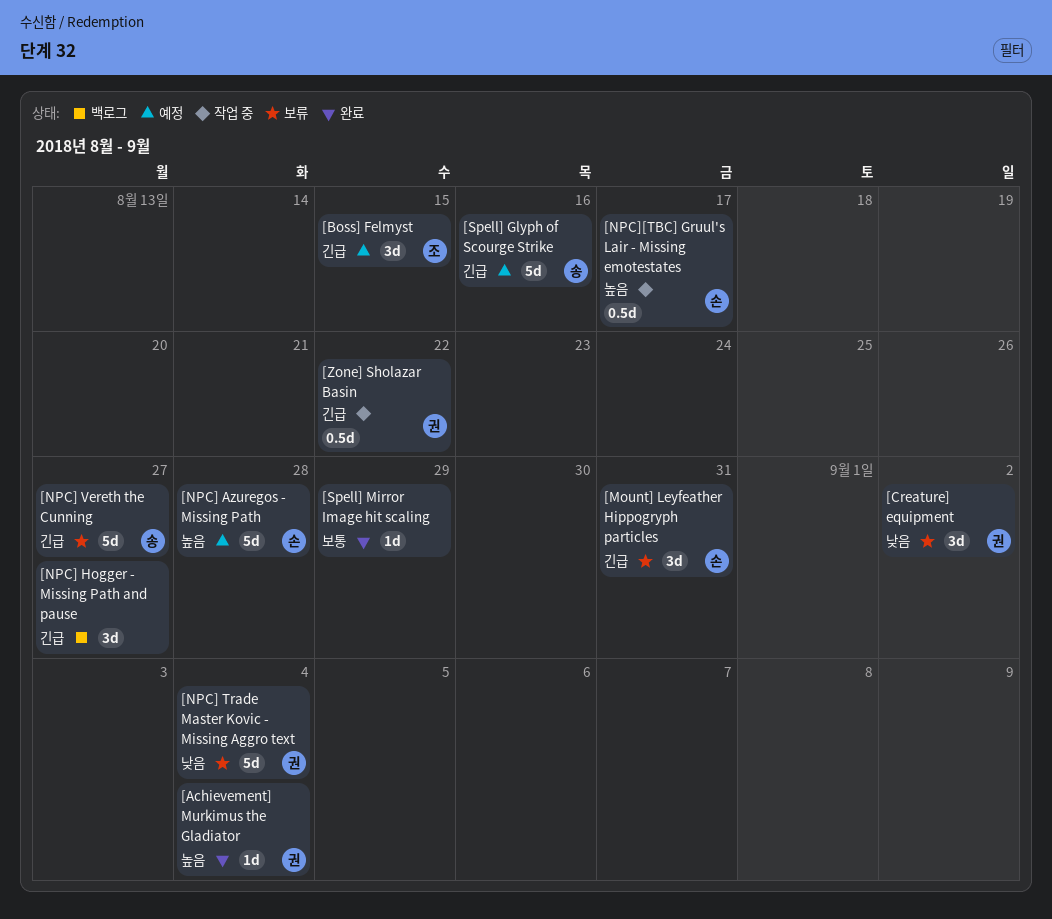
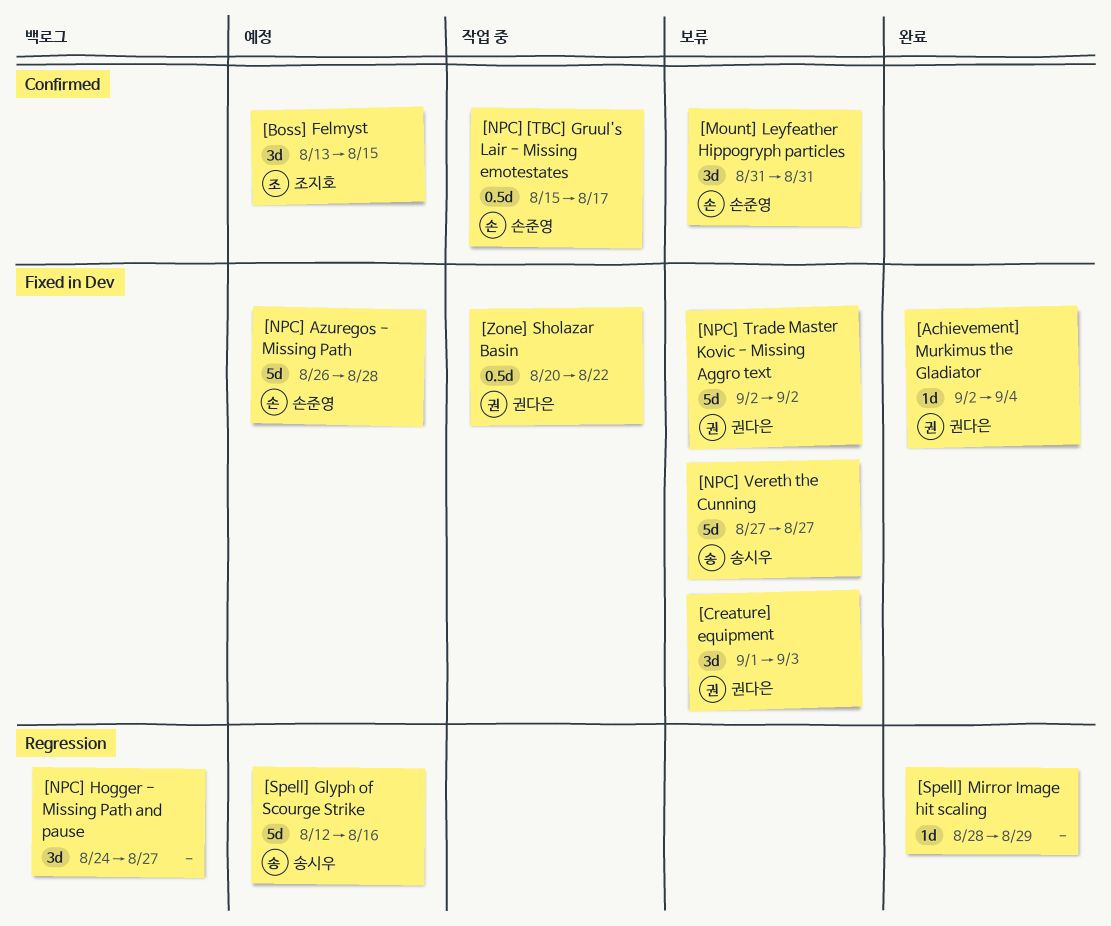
[Creature] equipment, due: Sep 2 -> Sep 3
[NPC] Trade Master Kovic - Missing Aggro text, due: Sep 4 -> Sep 2

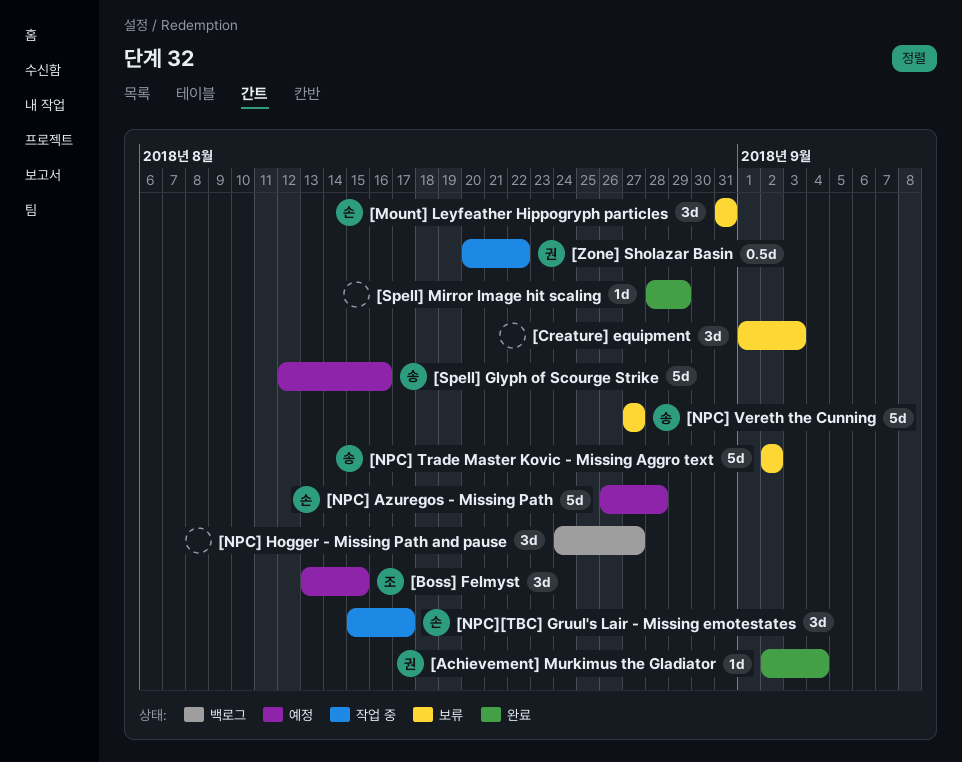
[Creature] equipment, owner: 권다은 -> none
[NPC] Trade Master Kovic - Missing Aggro text, owner: 권다은 -> 송시우
[NPC][TBC] Gruul's Lair - Missing emotestates, estimate: 0.5d -> 3d

